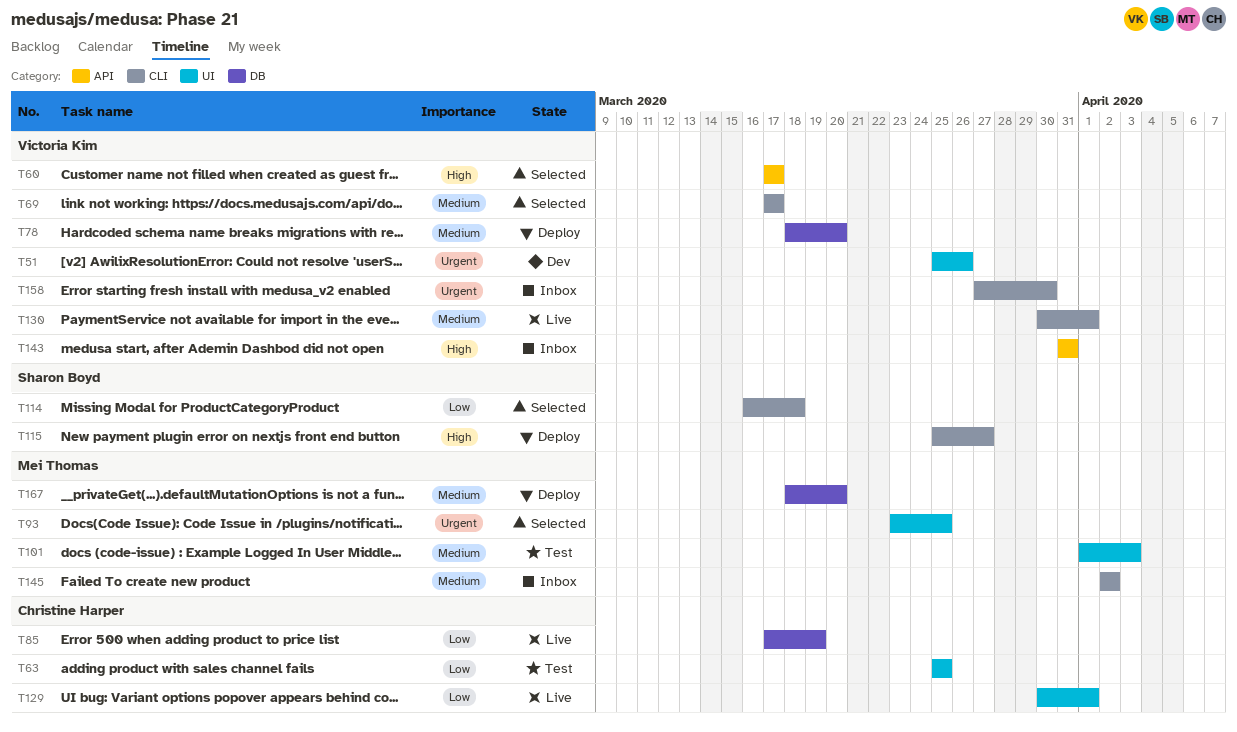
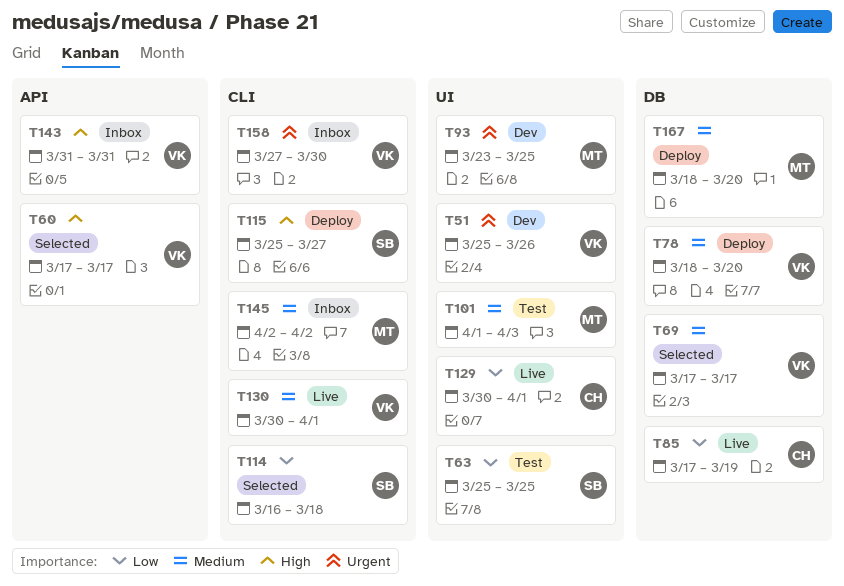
T63, owner: Christine Harper -> Sharon Boyd
T69, label: CLI -> DB
T93, status: Selected -> Dev

